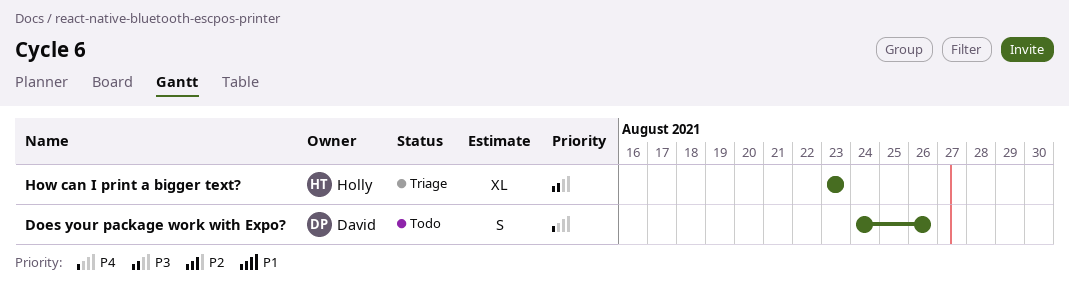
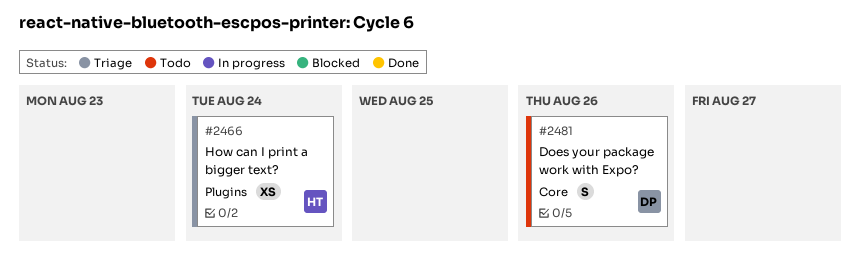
How can I print a bigger text?, estimate: XL -> XS
How can I print a bigger text?, due: Aug 23 -> Aug 24

